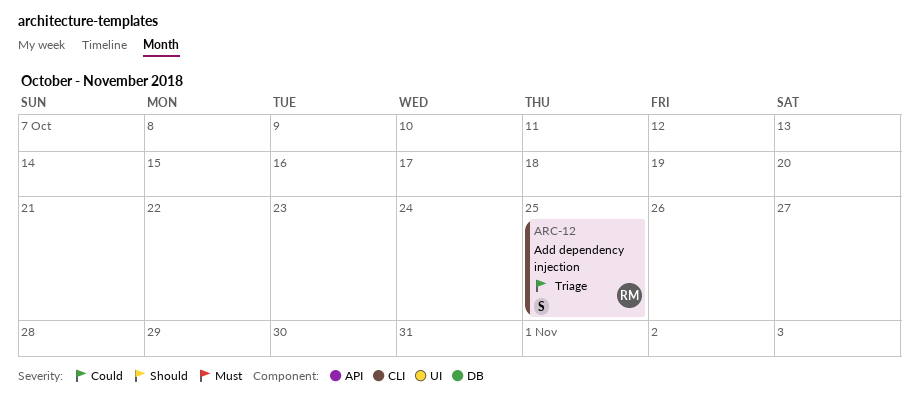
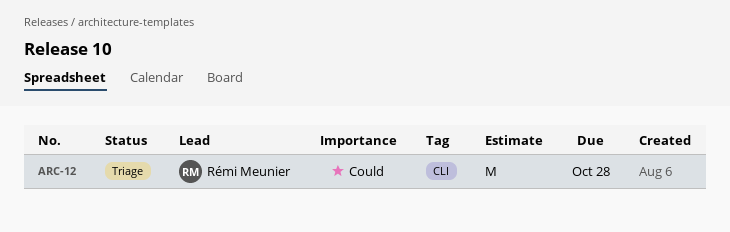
ARC-12, estimate: S -> M
ARC-12, due: Oct 25 -> Oct 28

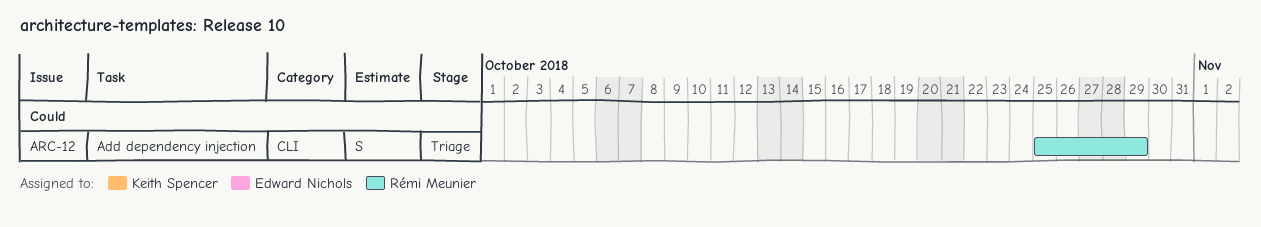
ARC-12, estimate: M -> S
ARC-12, due: Oct 28 -> Oct 29

